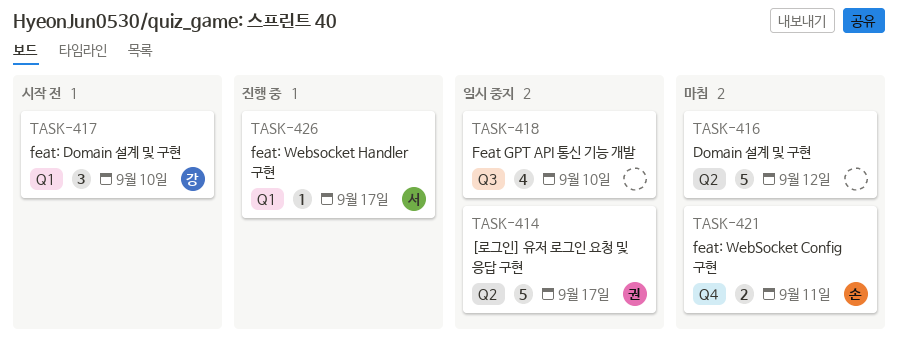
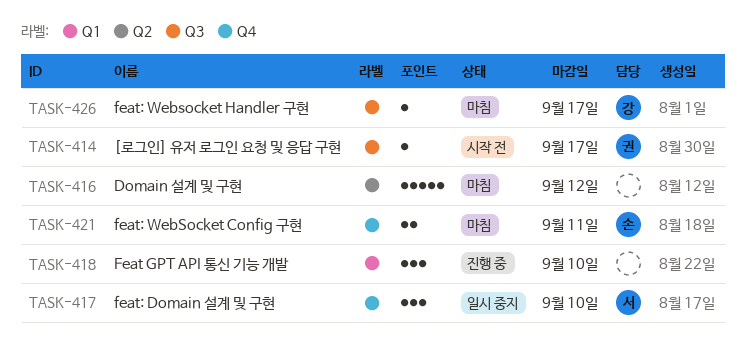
TASK-414, status: 일시 중지 -> 시작 전
TASK-414, label: Q2 -> Q3
TASK-414, estimate: 5 -> 1
TASK-417, status: 시작 전 -> 일시 중지
TASK-417, owner: 강 -> 서
TASK-417, label: Q1 -> Q4
TASK-418, status: 일시 중지 -> 진행 중
TASK-418, label: Q3 -> Q1
TASK-418, estimate: 4 -> 3
TASK-426, status: 진행 중 -> 마침
TASK-426, owner: 서 -> 강
TASK-426, label: Q1 -> Q3

